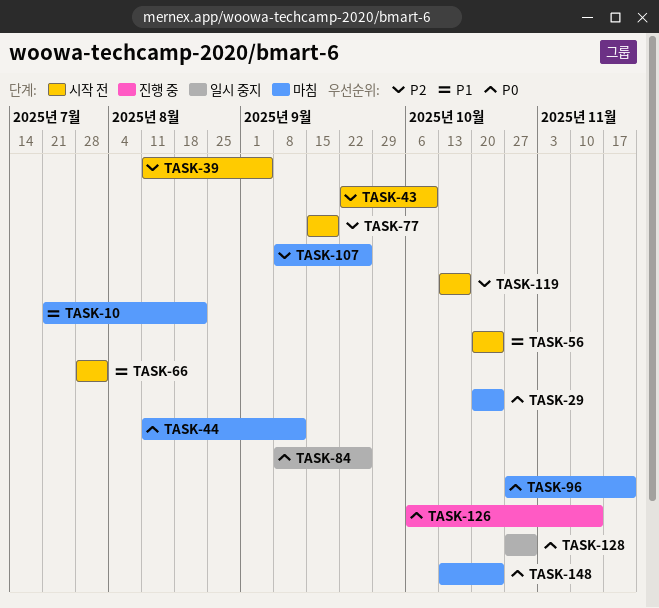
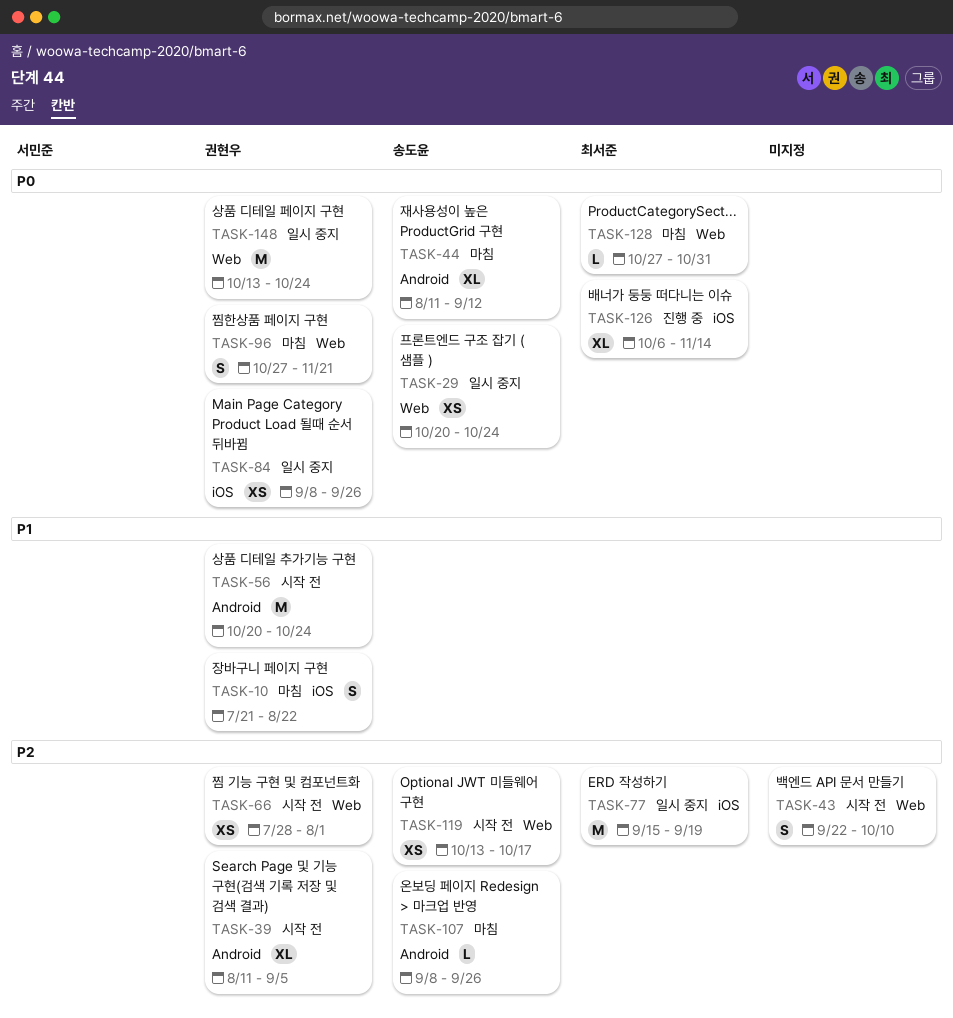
TASK-29, status: 마침 -> 일시 중지
TASK-66, priority: P1 -> P2
TASK-77, status: 시작 전 -> 일시 중지
TASK-128, status: 일시 중지 -> 마침
TASK-148, status: 마침 -> 일시 중지

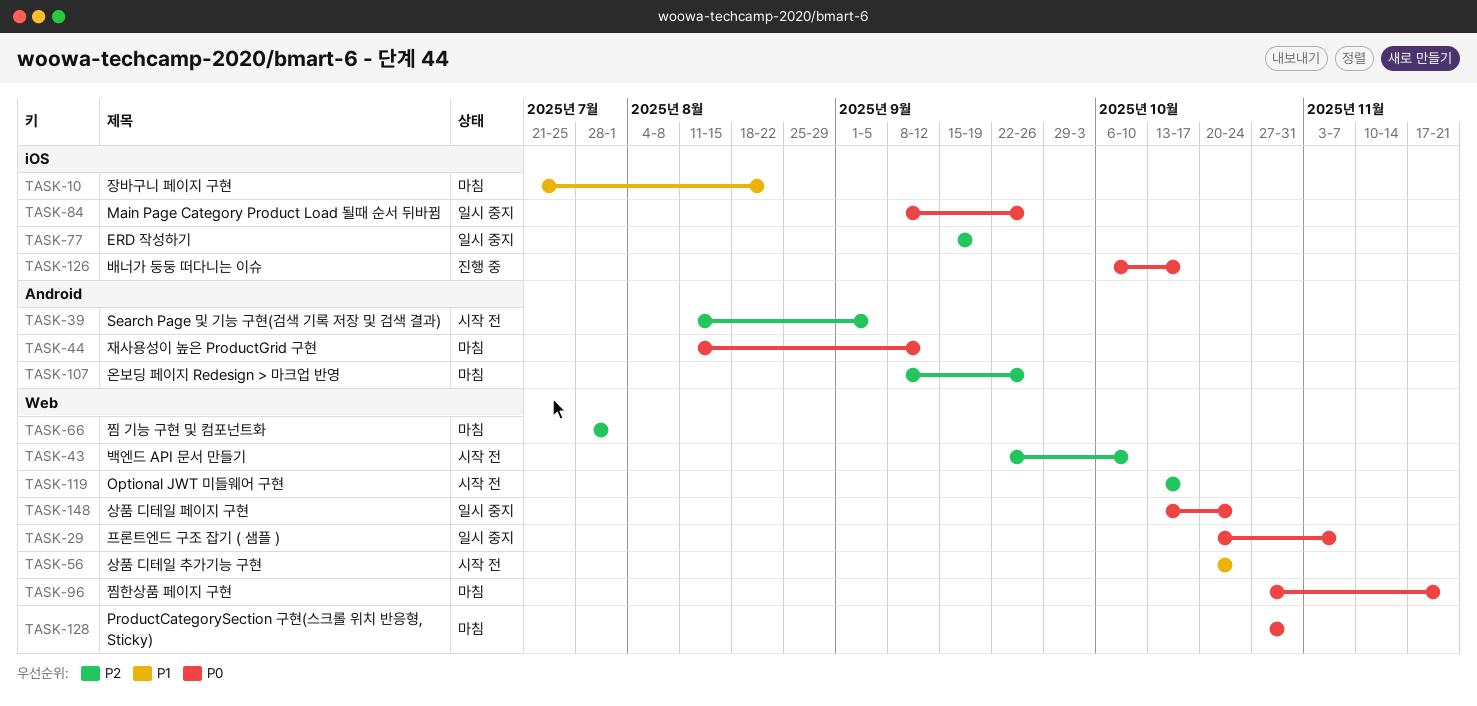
TASK-29, due: Oct 24 -> Nov 7
TASK-56, label: Android -> Web
TASK-66, status: 시작 전 -> 마침
TASK-126, due: Nov 14 -> Oct 17

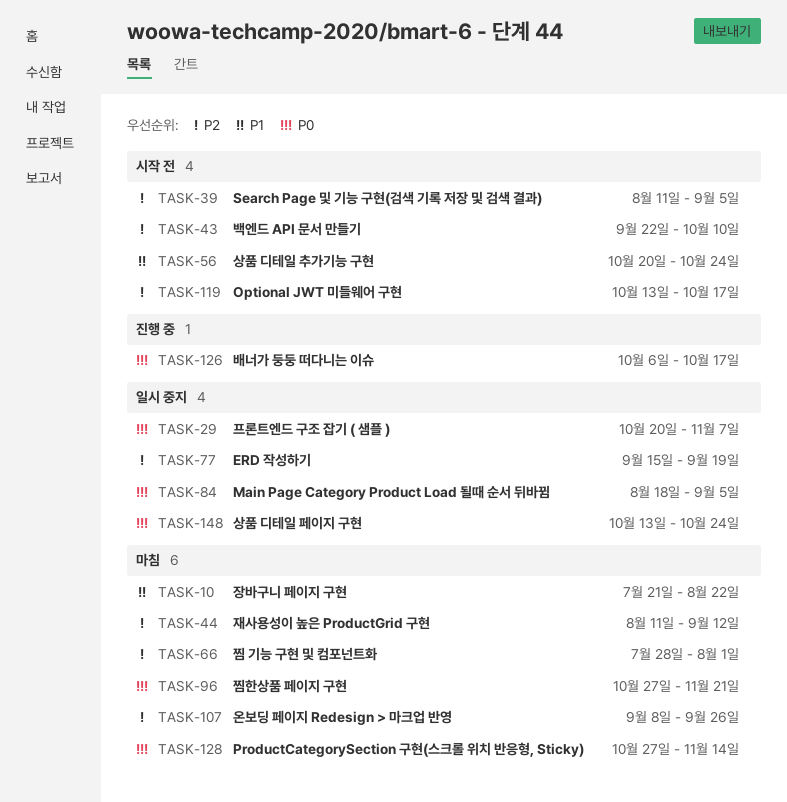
TASK-44, priority: P0 -> P2
TASK-84, start: Sep 8 -> Aug 18
TASK-84, due: Sep 26 -> Sep 5
TASK-128, due: Oct 31 -> Nov 14

